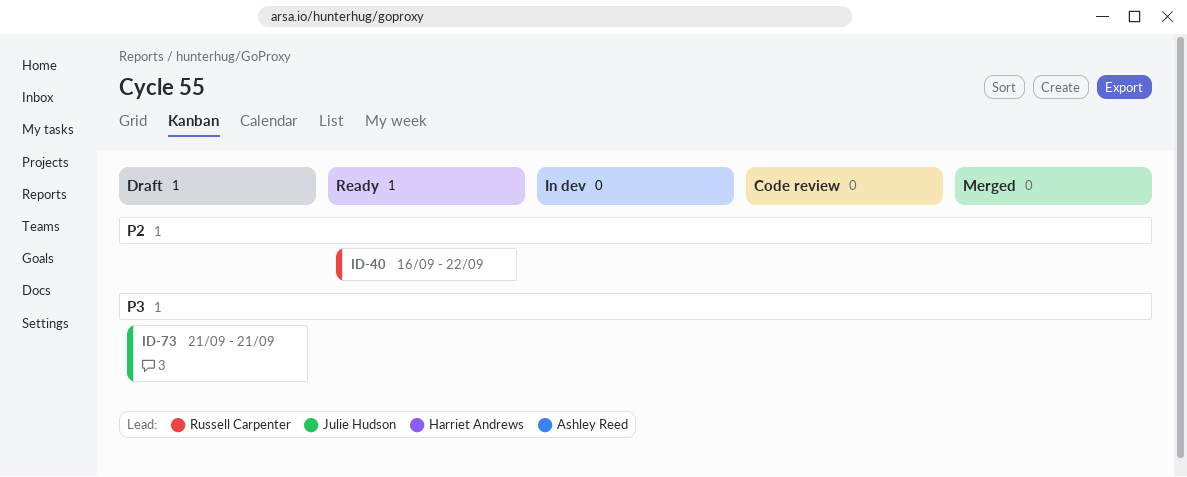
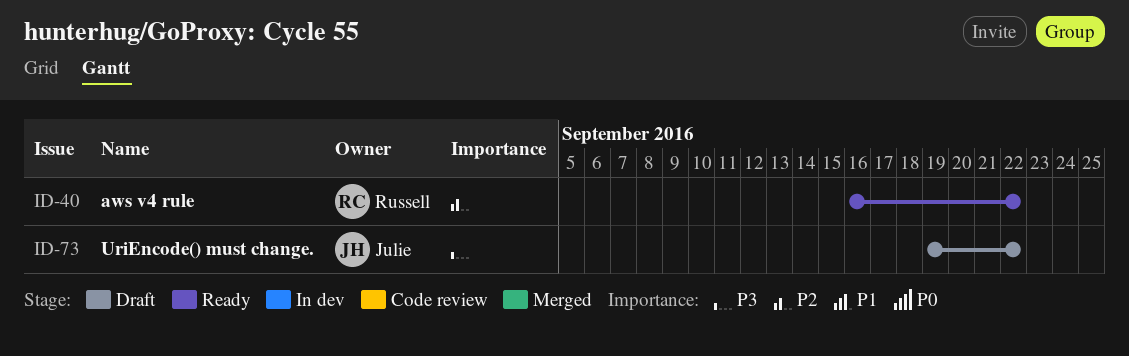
ID-73, start: Sep 21 -> Sep 19
ID-73, due: Sep 21 -> Sep 22

